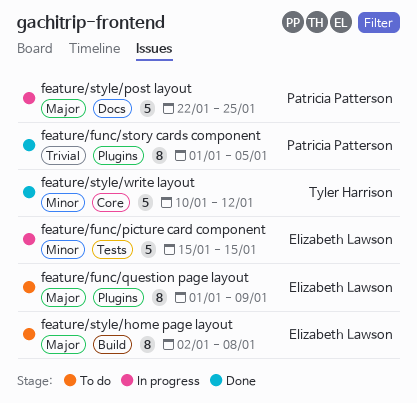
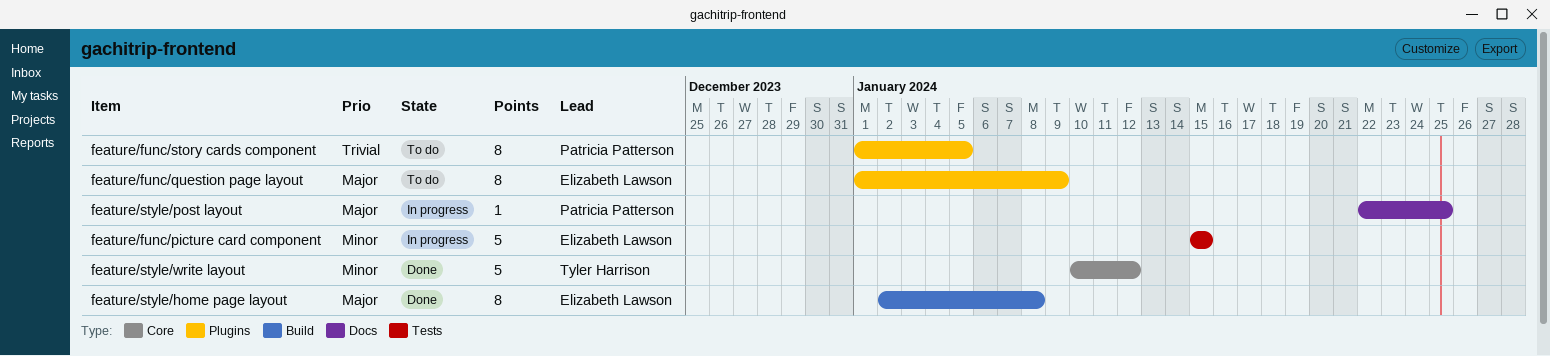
feature/func/story cards component, status: Done -> To do
feature/style/home page layout, status: To do -> Done
feature/style/post layout, estimate: 5 -> 1

